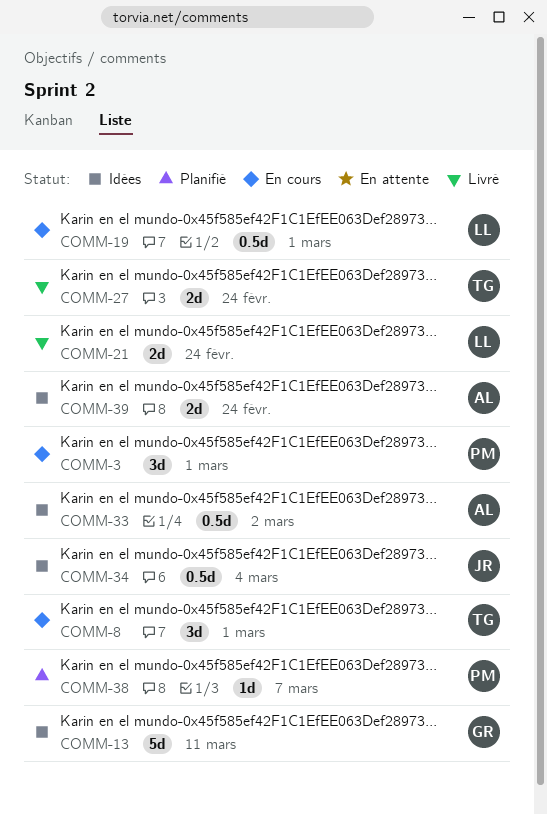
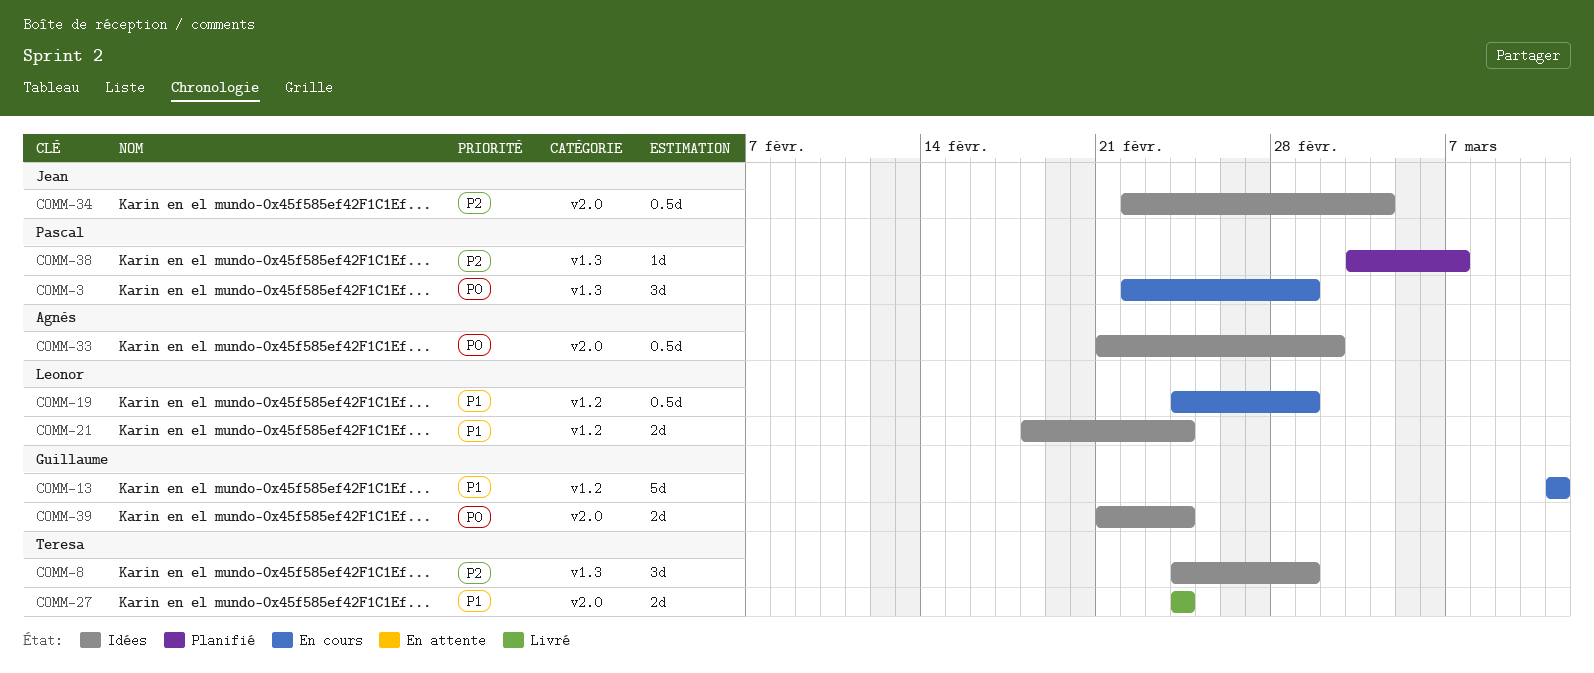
COMM-8, status: En cours -> Idées
COMM-13, status: Idées -> En cours
COMM-21, status: Livré -> Idées
COMM-39, owner: Agnès -> Guillaume

